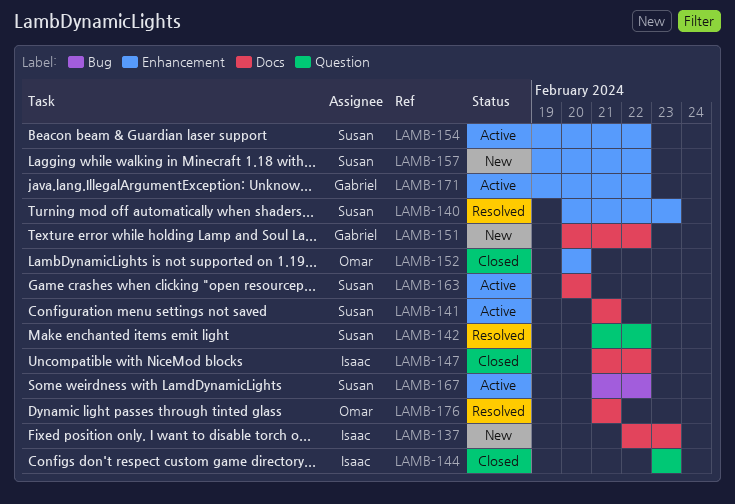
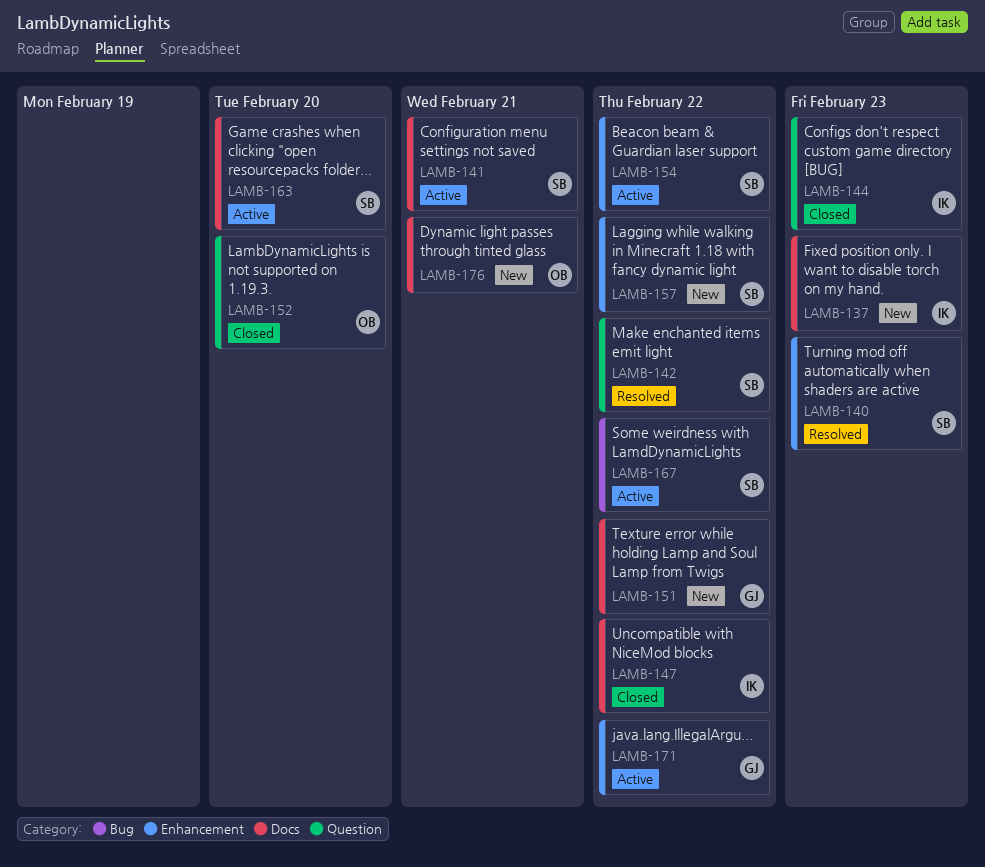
LAMB-152, label: Enhancement -> Question
LAMB-176, status: Resolved -> New

